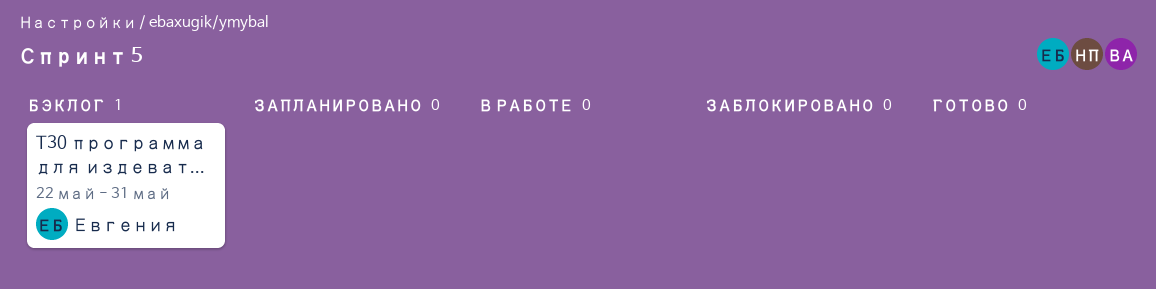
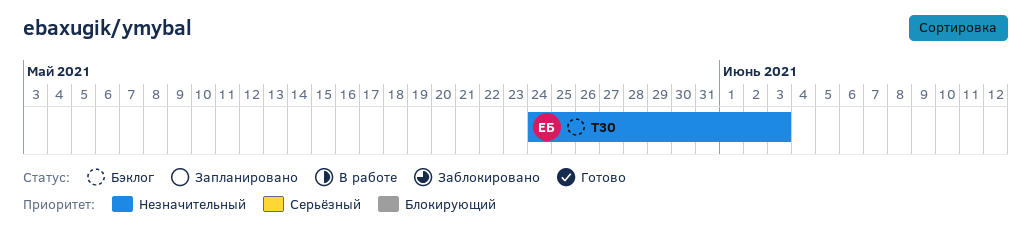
T30, start: May 22 -> May 24
T30, due: May 31 -> Jun 3

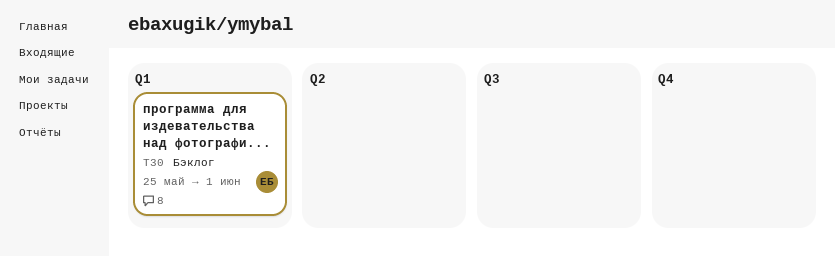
T30, start: May 24 -> May 25
T30, due: Jun 3 -> Jun 1

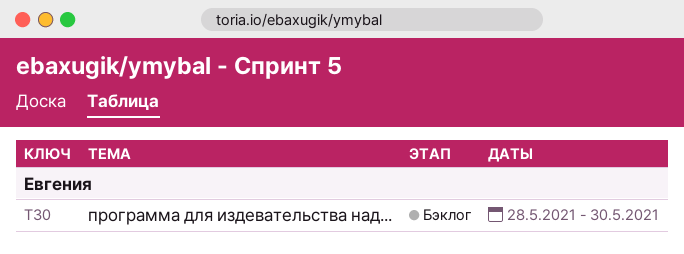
T30, start: May 25 -> May 28
T30, due: Jun 1 -> May 30

